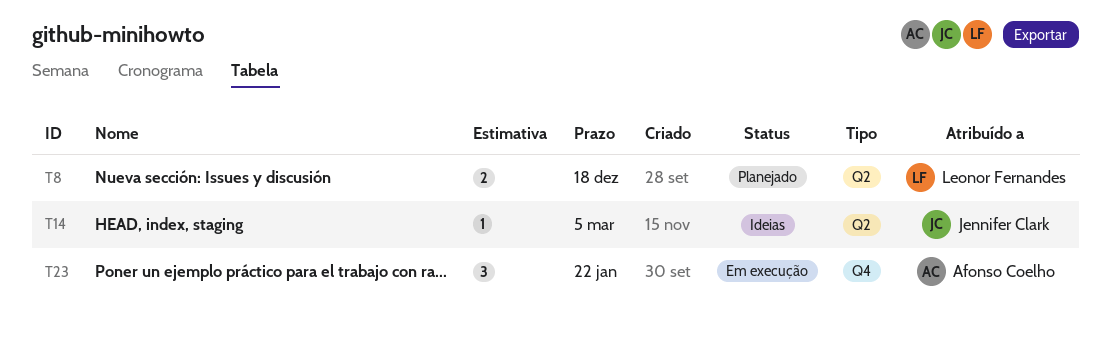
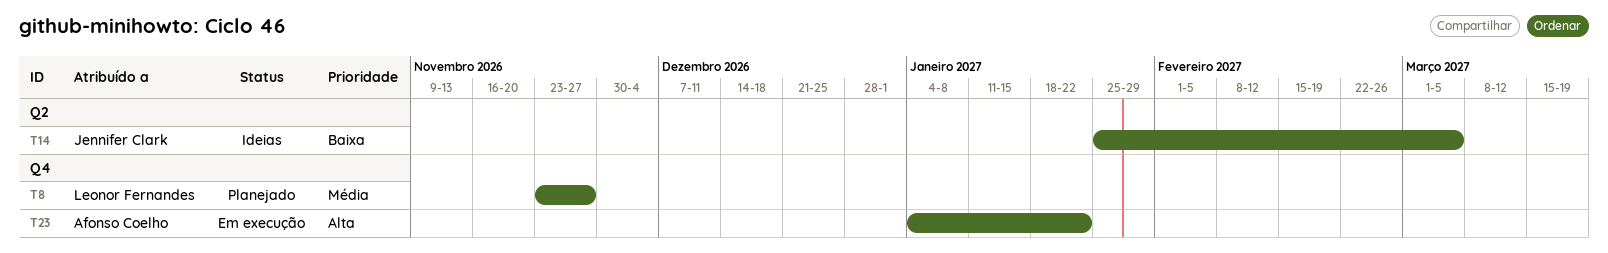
T8, label: Q2 -> Q4
T8, due: Dec 18 -> Nov 27

